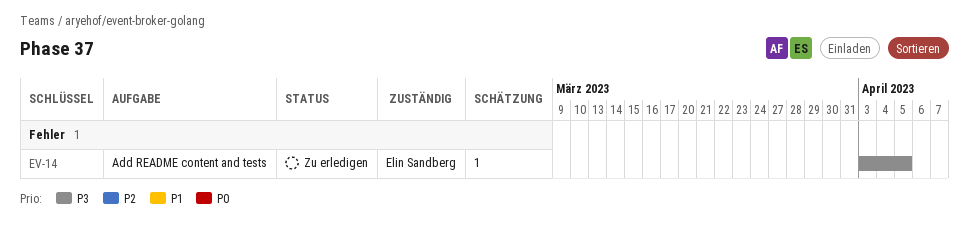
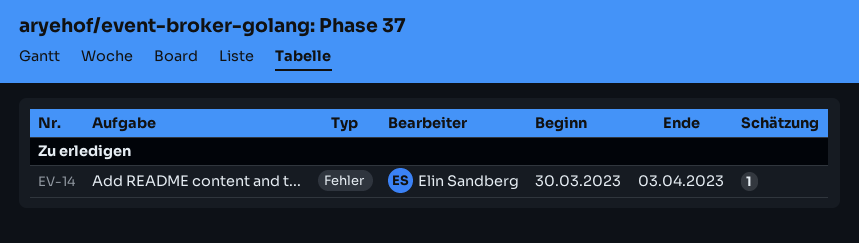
EV-14, start: Apr 3 -> Mar 30
EV-14, due: Apr 5 -> Apr 3

